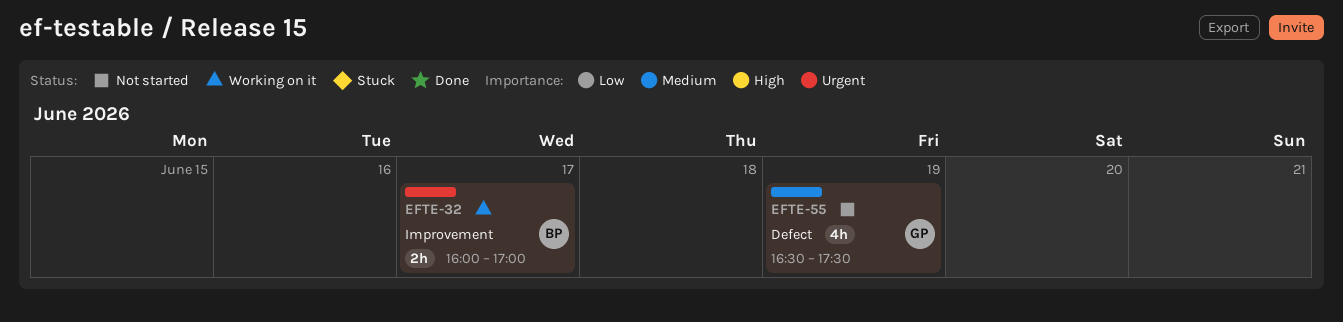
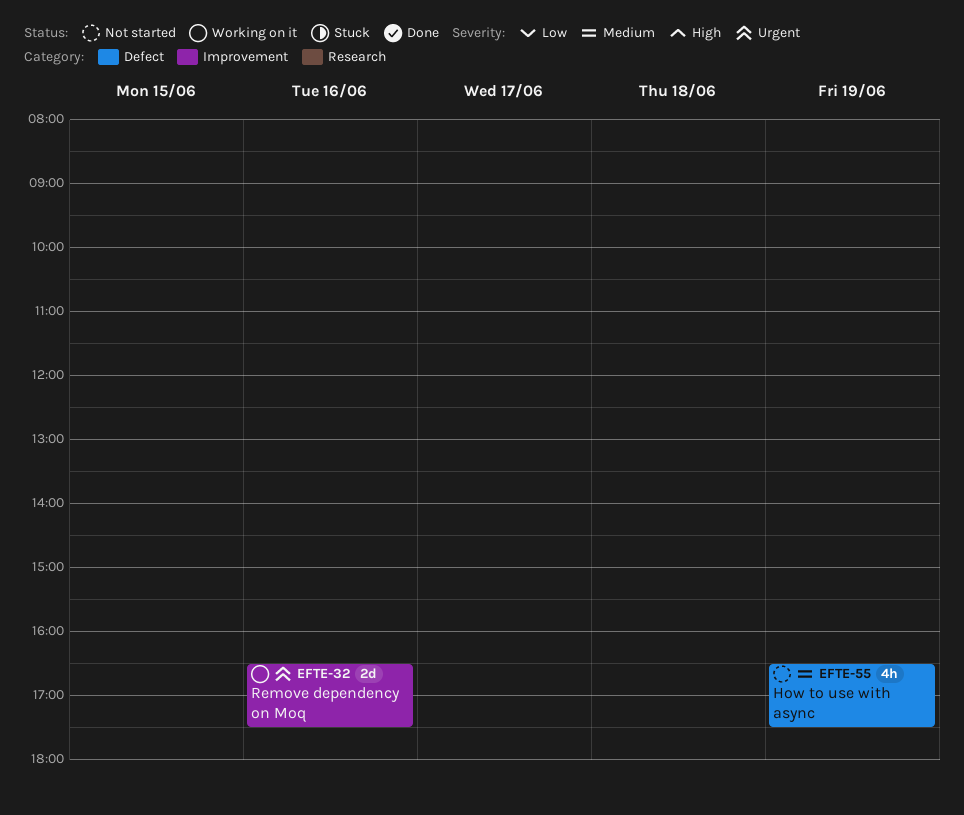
EFTE-32, estimate: 2h -> 2d
EFTE-32, day: Jun 17 -> Jun 16
EFTE-32, begins: 16:00 -> 16:30
EFTE-32, ends: 17:00 -> 17:30

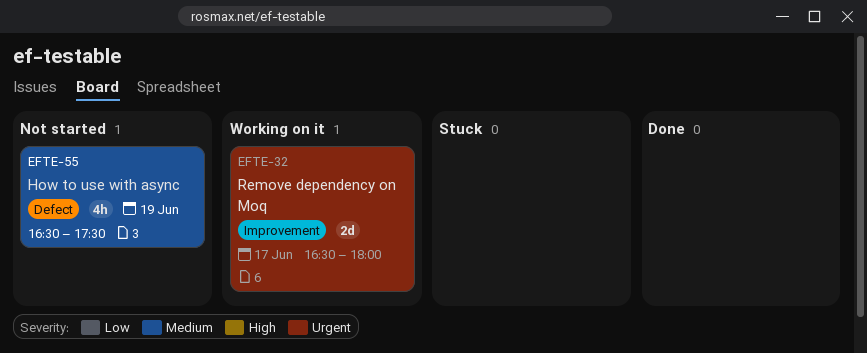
EFTE-32, day: Jun 16 -> Jun 17
EFTE-32, ends: 17:30 -> 18:00

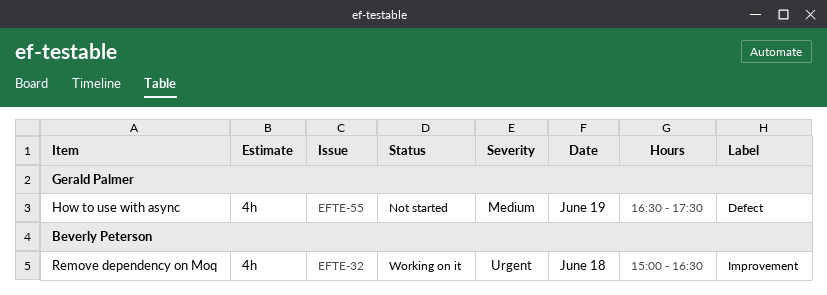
EFTE-32, estimate: 2d -> 4h
EFTE-32, day: Jun 17 -> Jun 18
EFTE-32, begins: 16:30 -> 15:00
EFTE-32, ends: 18:00 -> 16:30

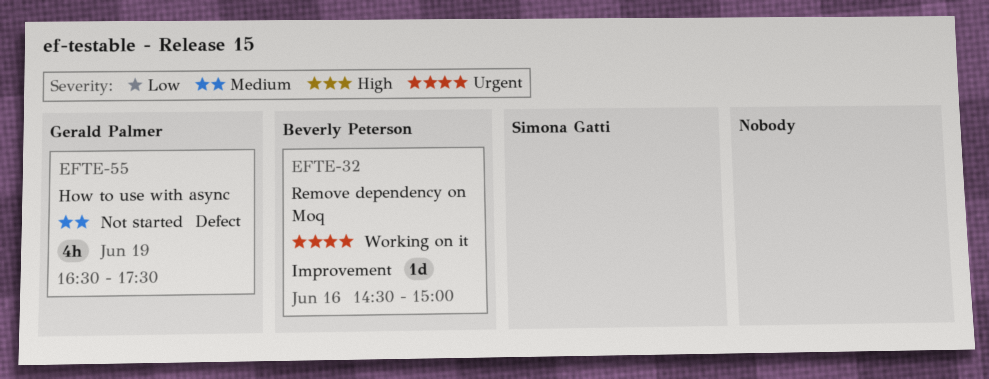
EFTE-32, estimate: 4h -> 1d
EFTE-32, day: Jun 18 -> Jun 16
EFTE-32, begins: 15:00 -> 14:30
EFTE-32, ends: 16:30 -> 15:00

